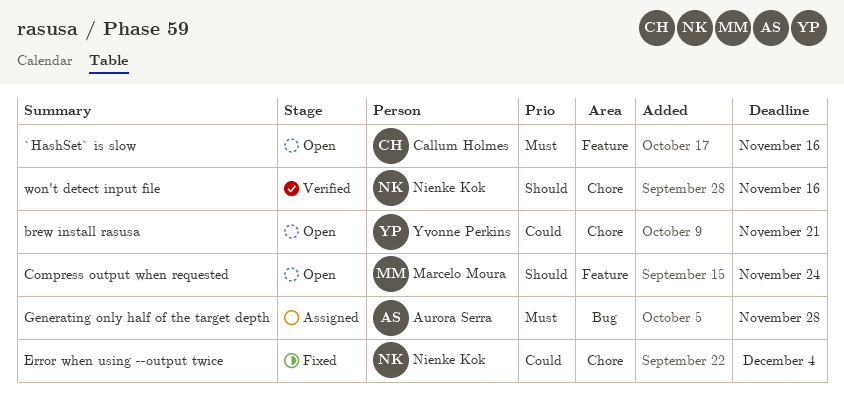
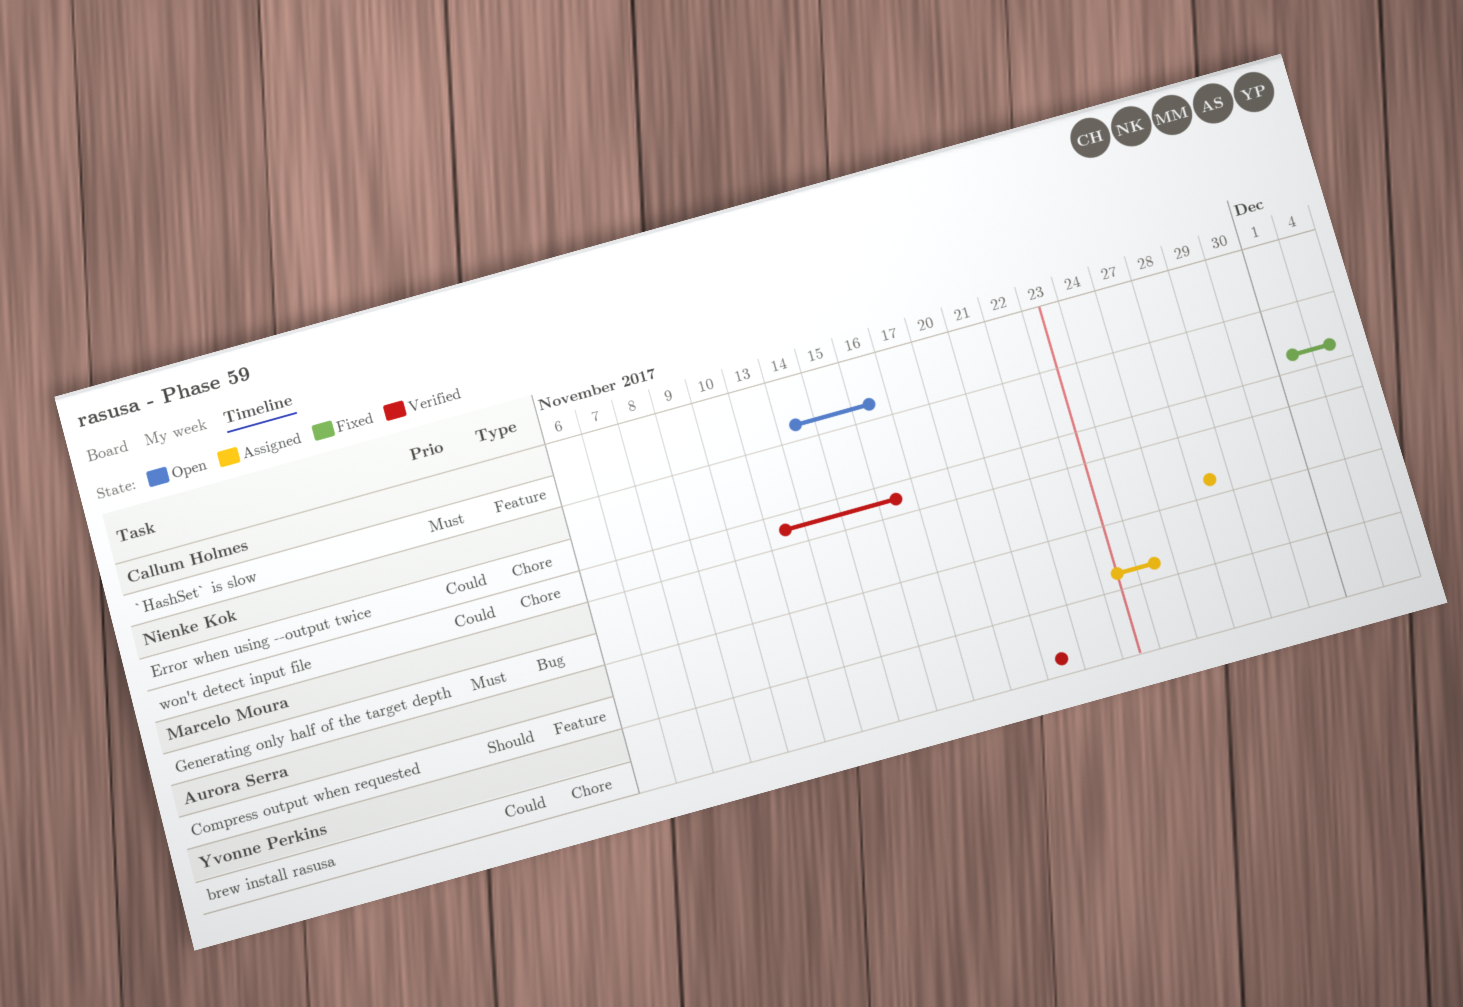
brew install rasusa, status: Open -> Verified
Compress output when requested, status: Open -> Assigned
Compress output when requested, owner: Marcelo Moura -> Aurora Serra
Generating only half of the target depth, owner: Aurora Serra -> Marcelo Moura
won't detect input file, priority: Should -> Could

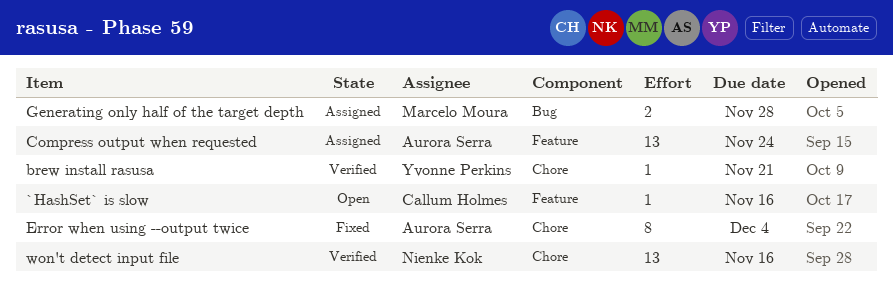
Error when using --output twice, owner: Nienke Kok -> Aurora Serra

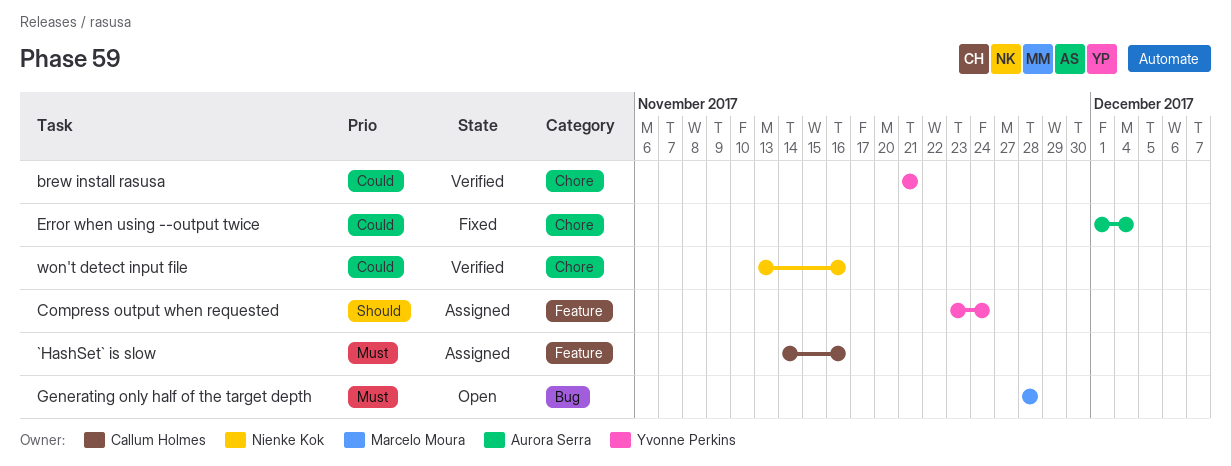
`HashSet` is slow, status: Open -> Assigned
Compress output when requested, owner: Aurora Serra -> Yvonne Perkins
Generating only half of the target depth, status: Assigned -> Open

